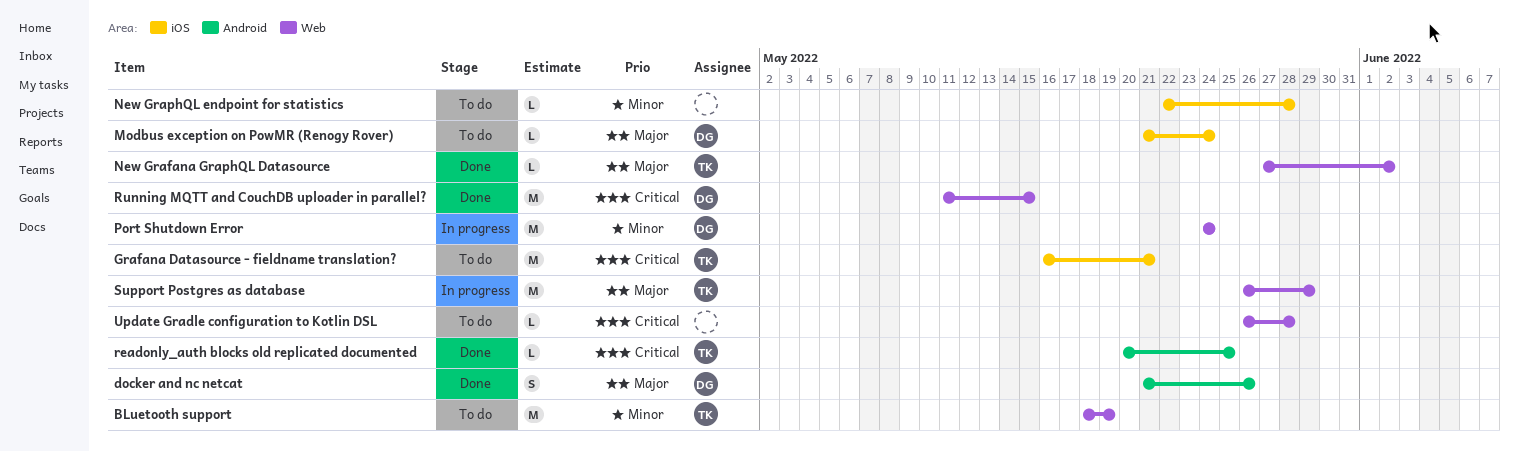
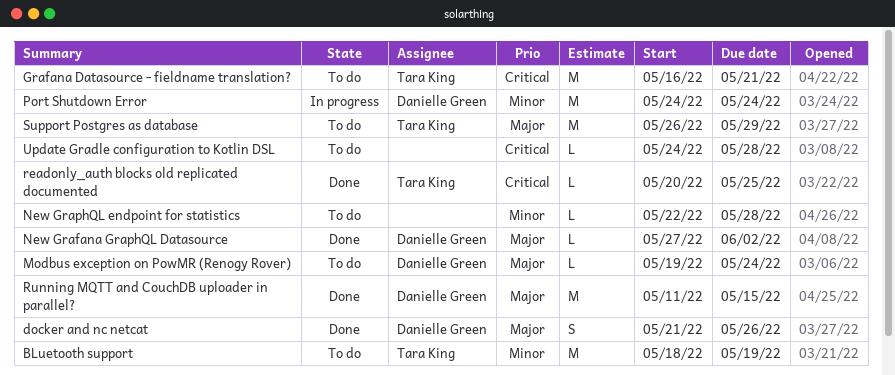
Modbus exception on PowMR (Renogy Rover), start: May 21 -> May 19
New Grafana GraphQL Datasource, owner: Tara King -> Danielle Green
Running MQTT and CouchDB uploader in parallel?, priority: Critical -> Major
Support Postgres as database, status: In progress -> To do
Update Gradle configuration to Kotlin DSL, start: May 26 -> May 24

